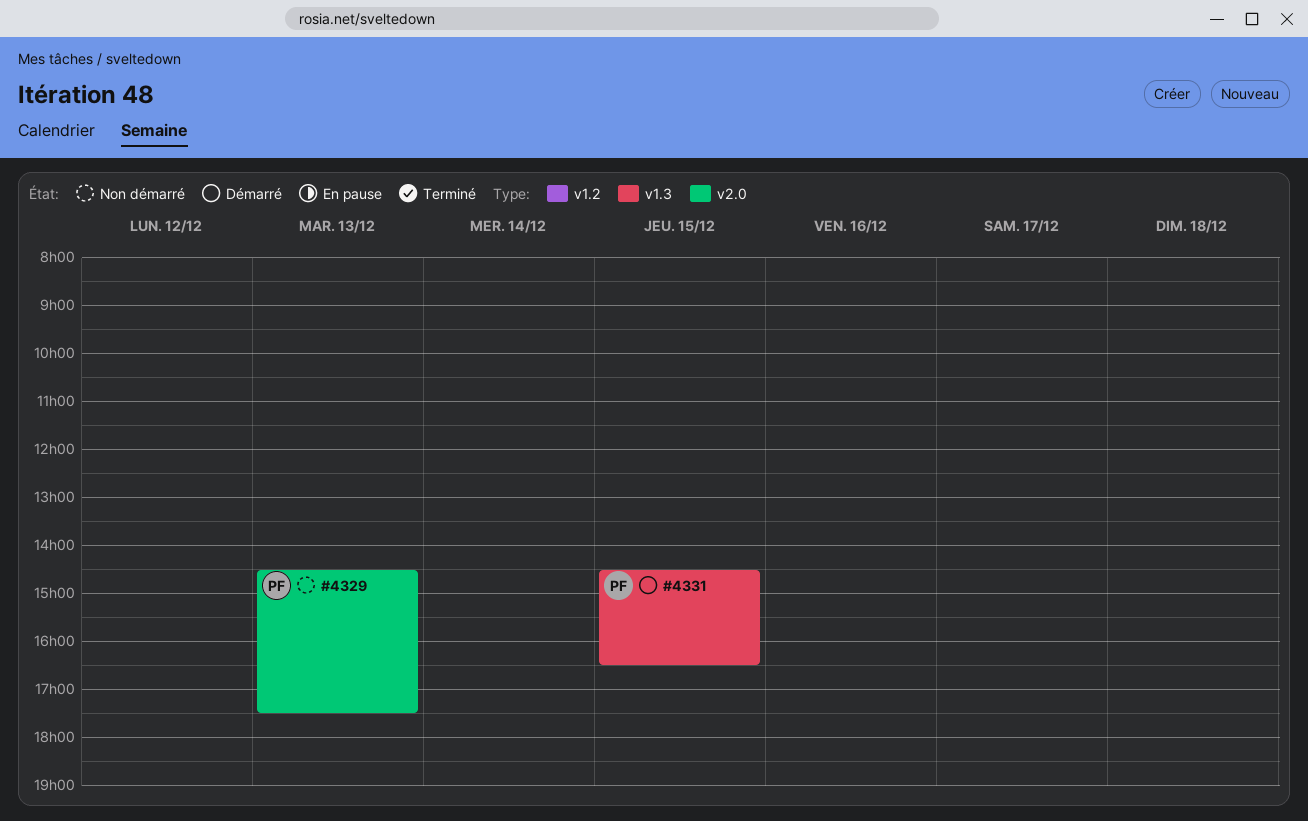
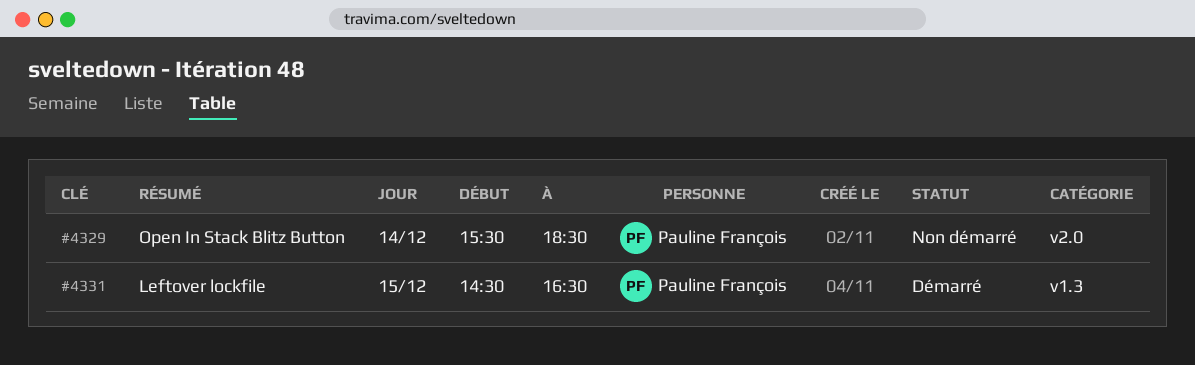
#4329, day: Dec 13 -> Dec 14
#4329, begins: 14:30 -> 15:30
#4329, ends: 17:30 -> 18:30

